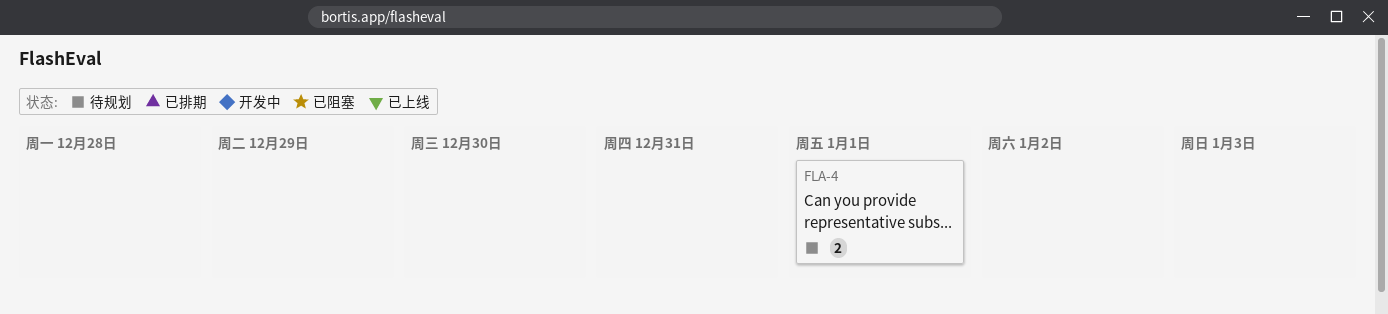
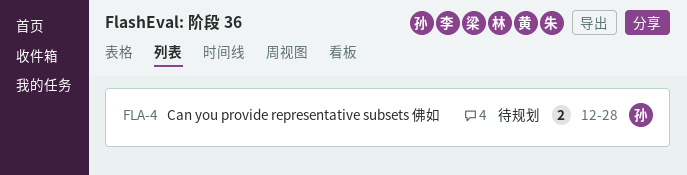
FLA-4, due: Jan 1 -> Dec 28

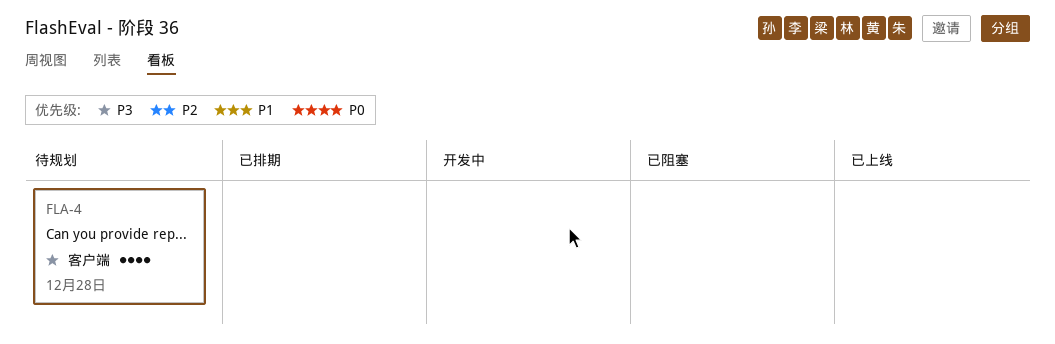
FLA-4, estimate: 2 -> 4

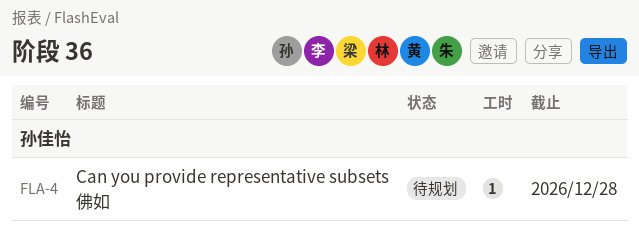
FLA-4, estimate: 4 -> 1

